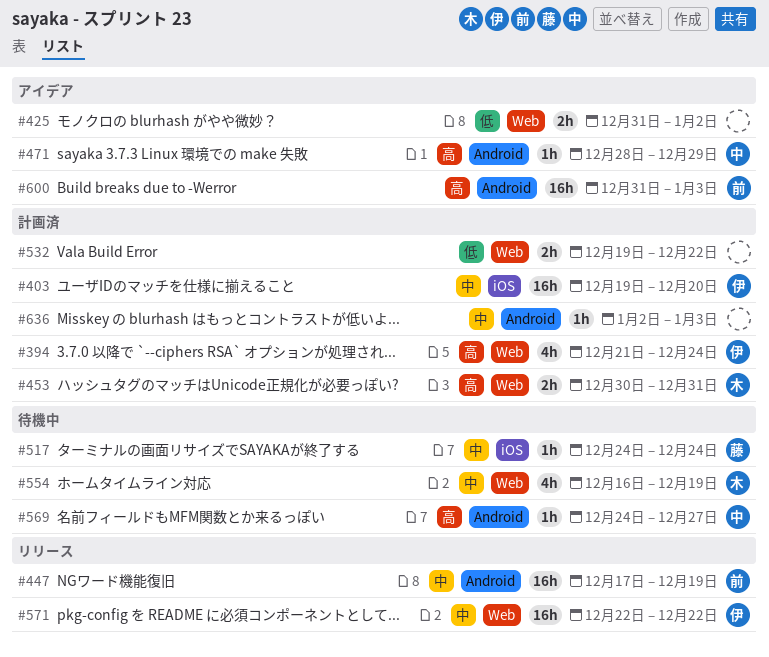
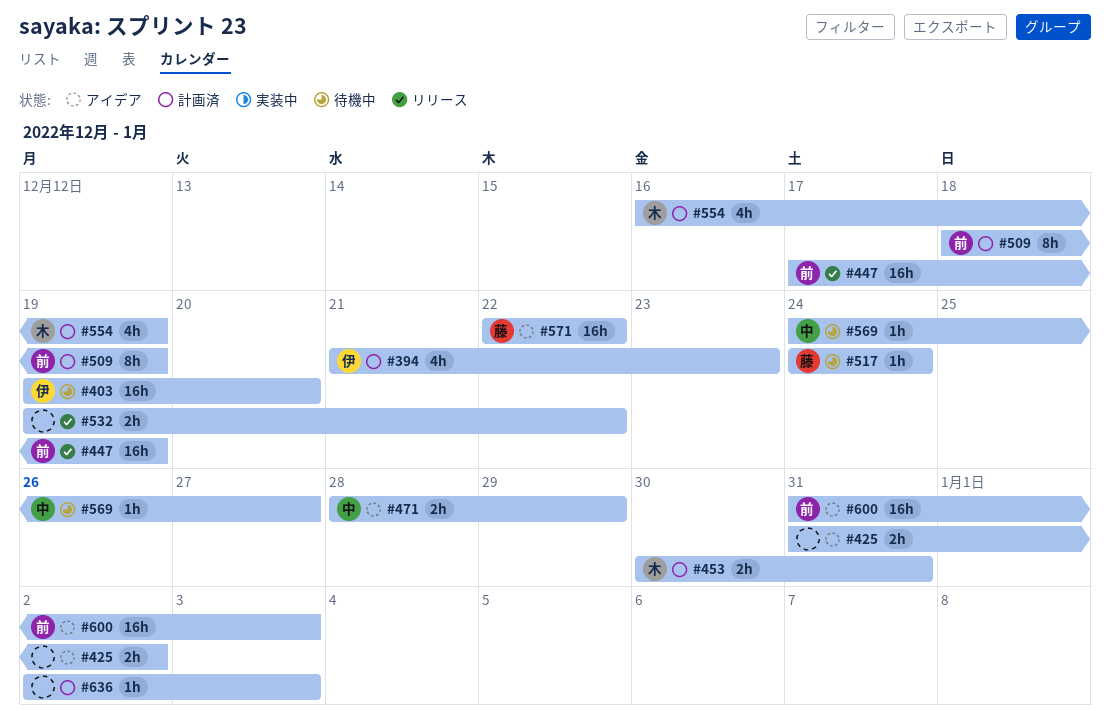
#394, due: Dec 24 -> Dec 23
#403, status: 計画済 -> 待機中
#471, estimate: 1h -> 2h
#509: none -> present
#532, status: 計画済 -> リリース
#554, status: 待機中 -> 計画済
#571, status: リリース -> アイデア
#571, owner: 伊 -> 藤

